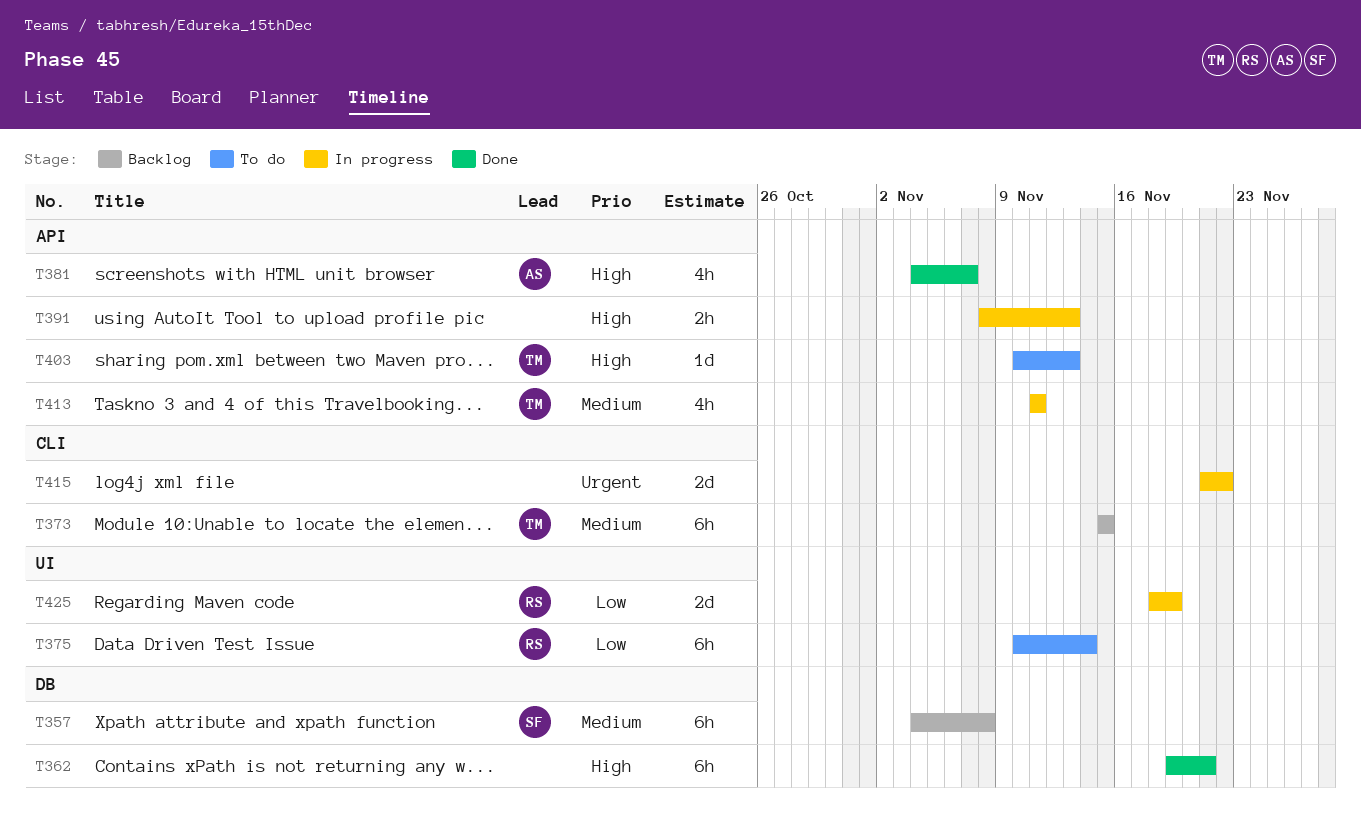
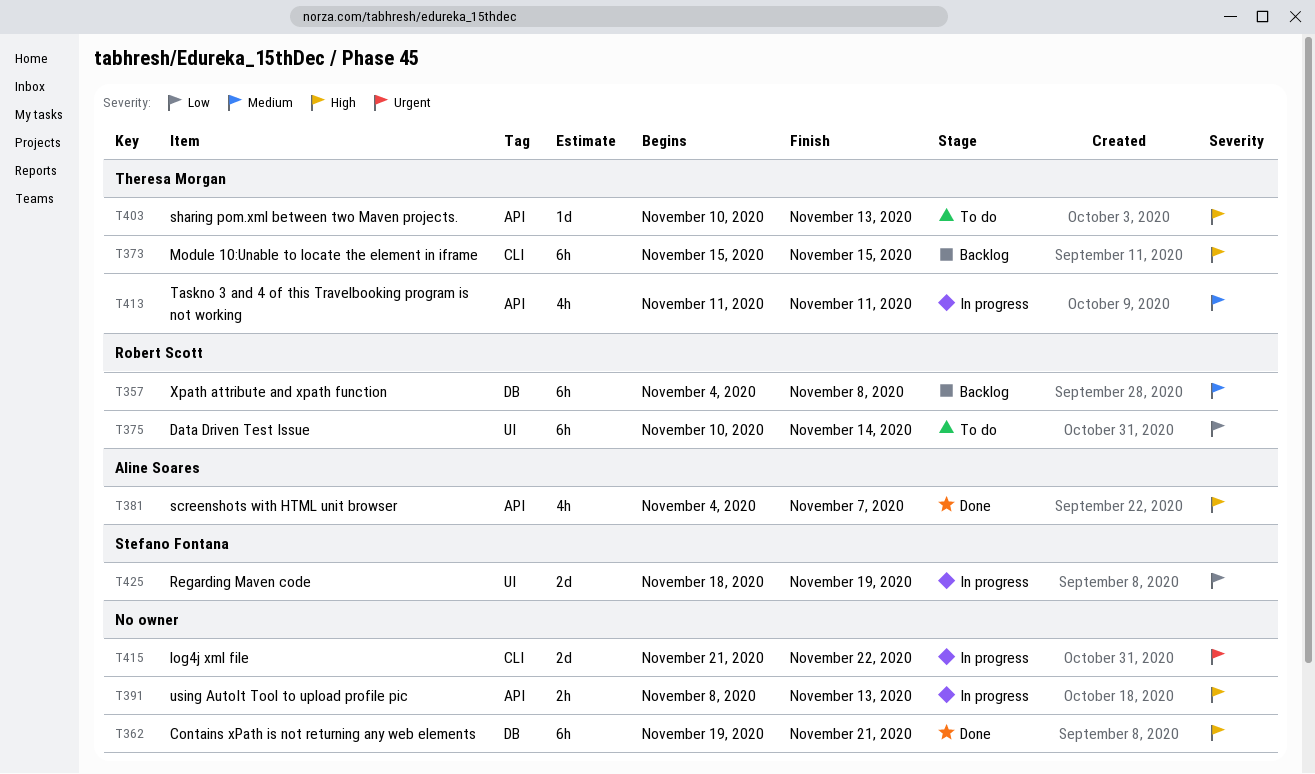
T357, owner: Stefano Fontana -> Robert Scott
T373, priority: Medium -> High
T425, owner: Robert Scott -> Stefano Fontana

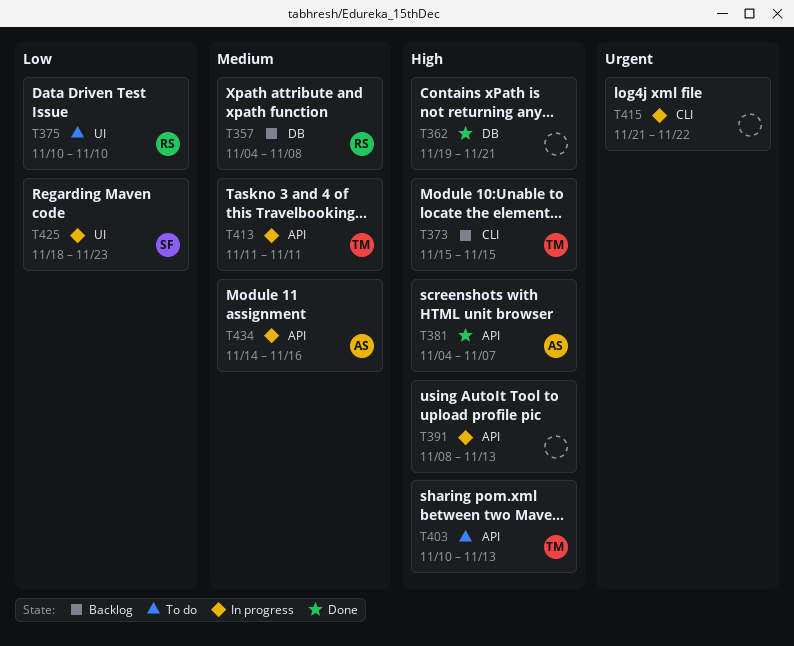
T375, due: Nov 14 -> Nov 10
T425, due: Nov 19 -> Nov 23
T434: none -> present

